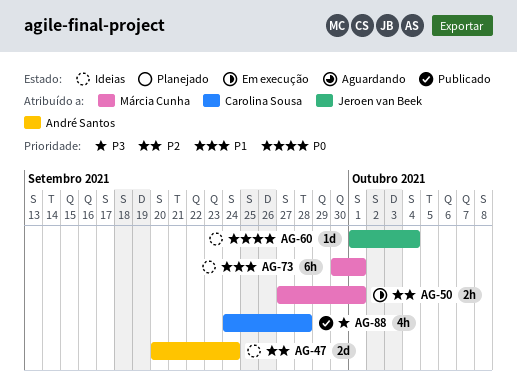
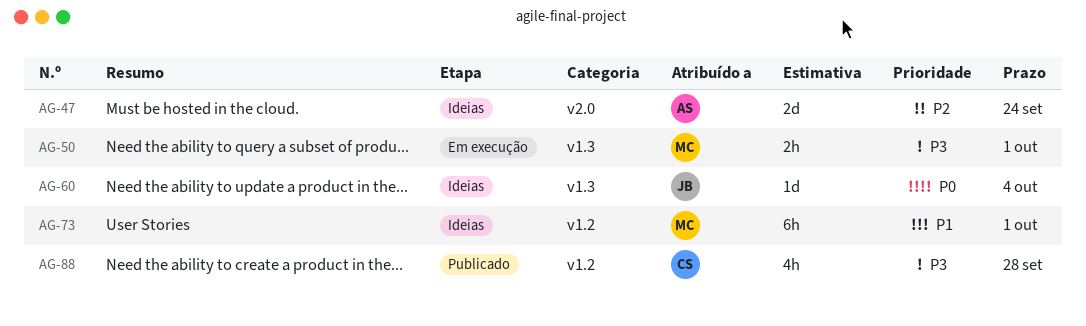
AG-50, priority: P2 -> P3

